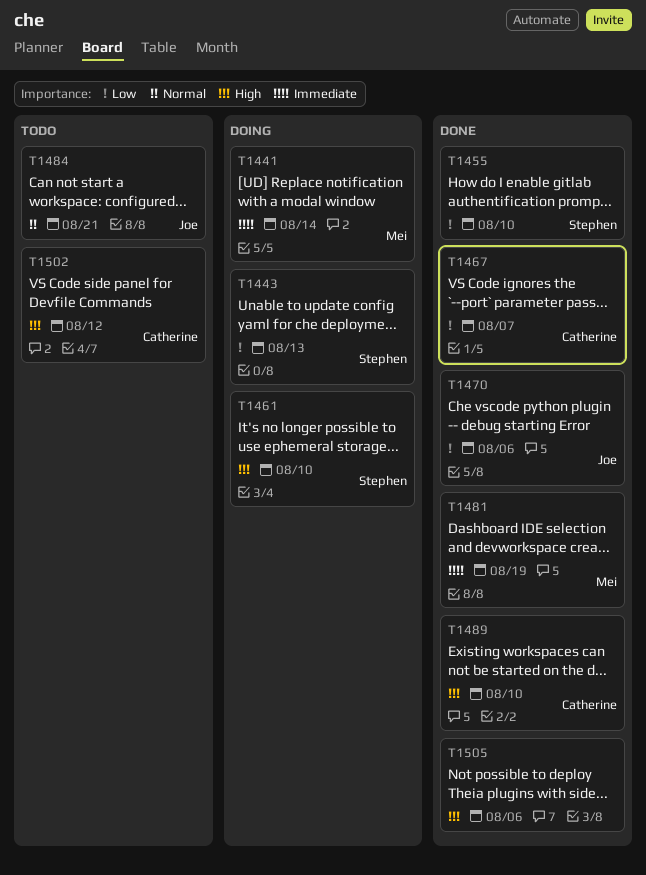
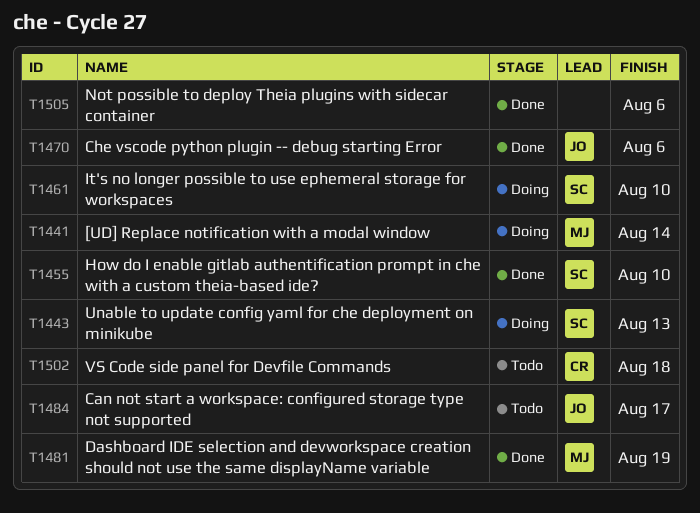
T1467: present -> none
T1484, due: Aug 21 -> Aug 17
T1489: present -> none
T1502, due: Aug 12 -> Aug 18

